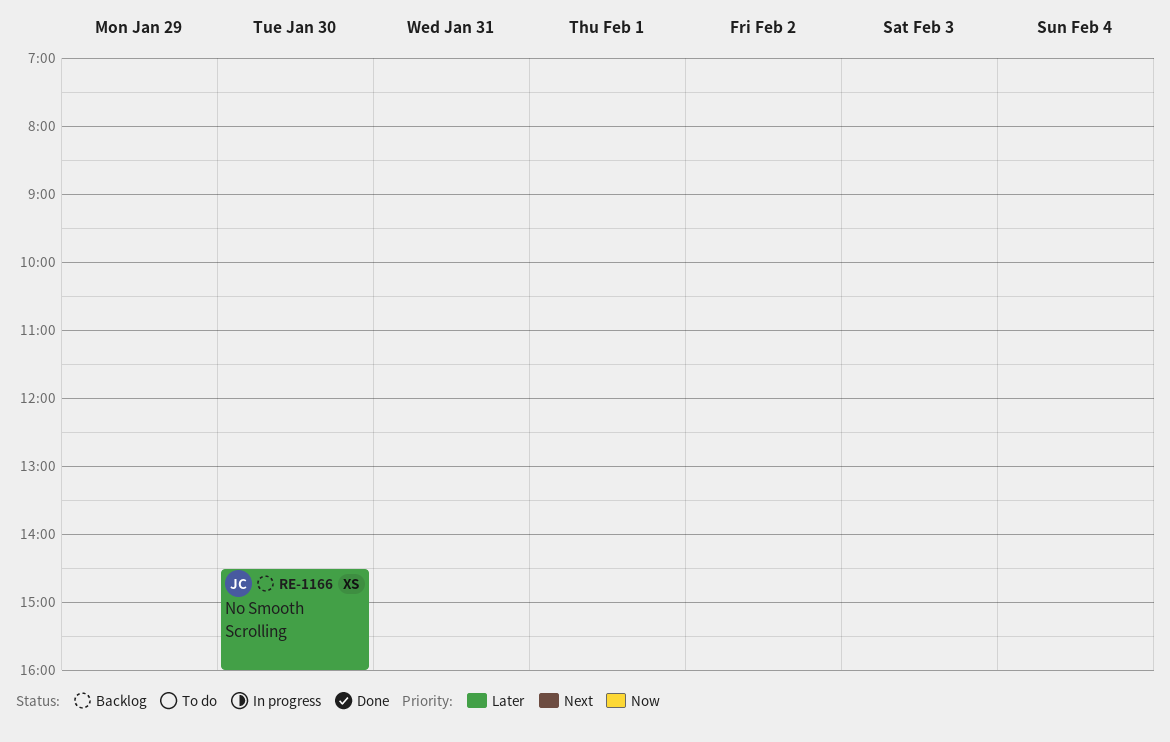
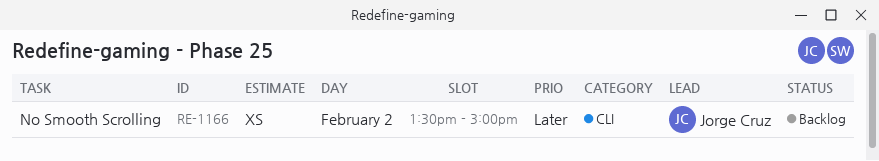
RE-1166, day: Jan 30 -> Feb 2
RE-1166, begins: 14:30 -> 13:30
RE-1166, ends: 16:00 -> 15:00

